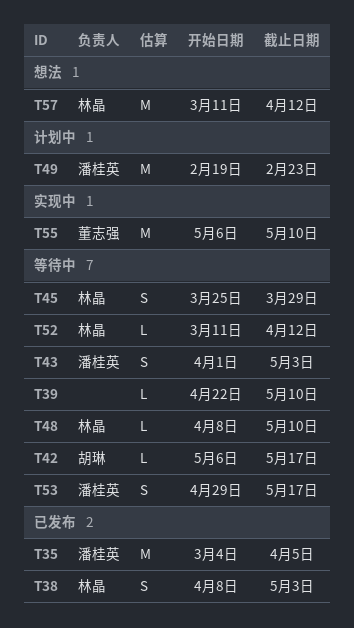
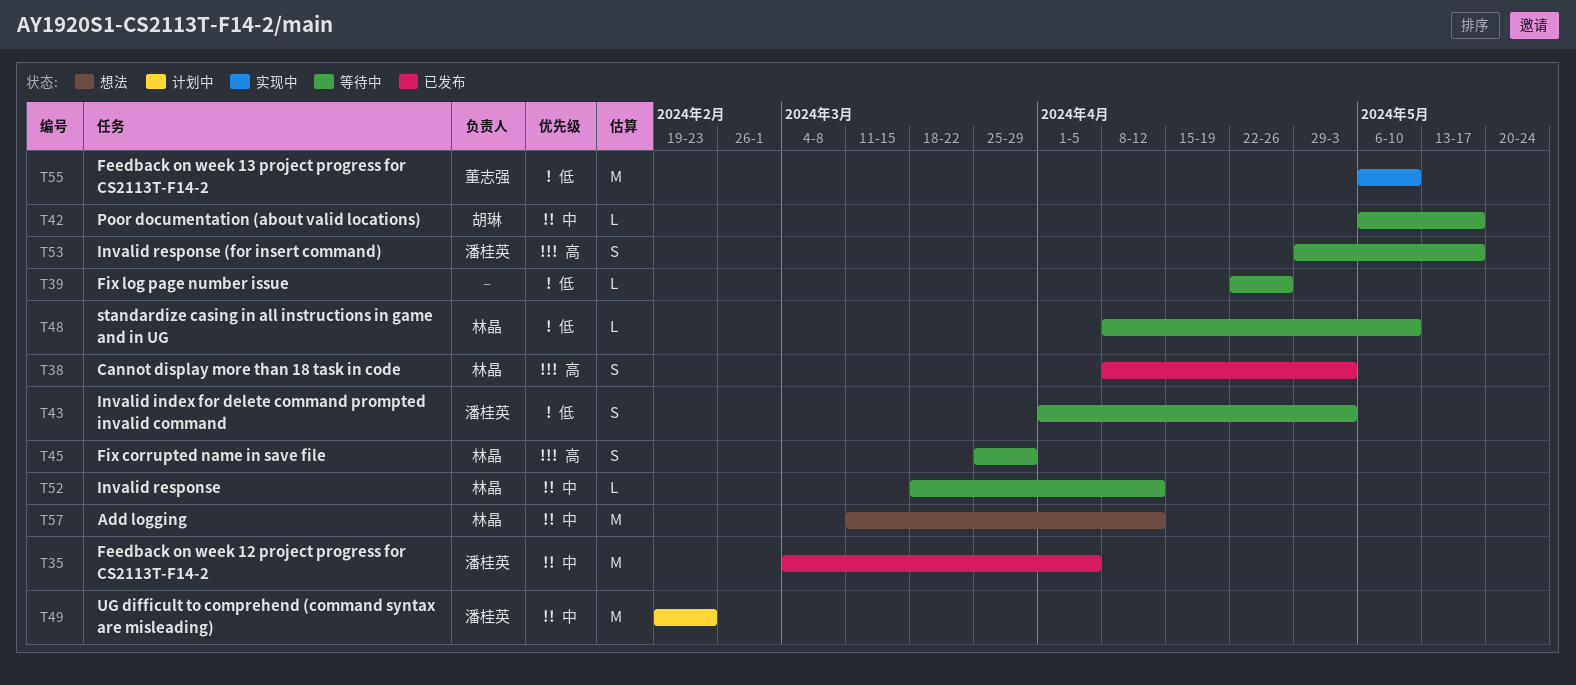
T39, due: May 10 -> Apr 26
T52, start: Mar 11 -> Mar 18

